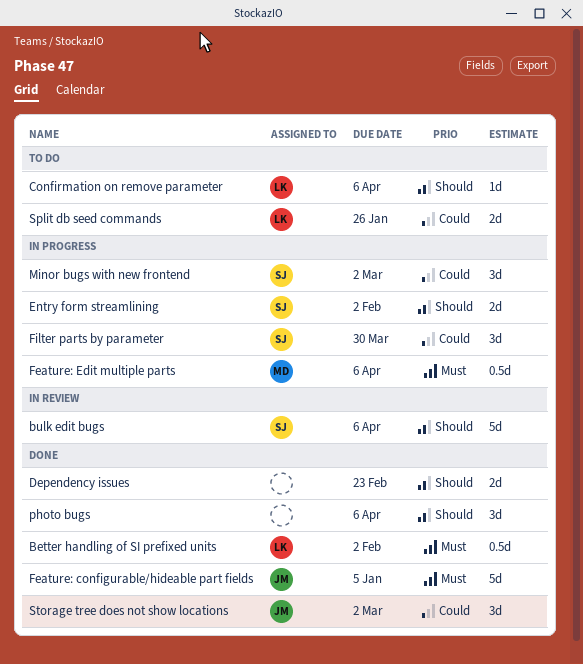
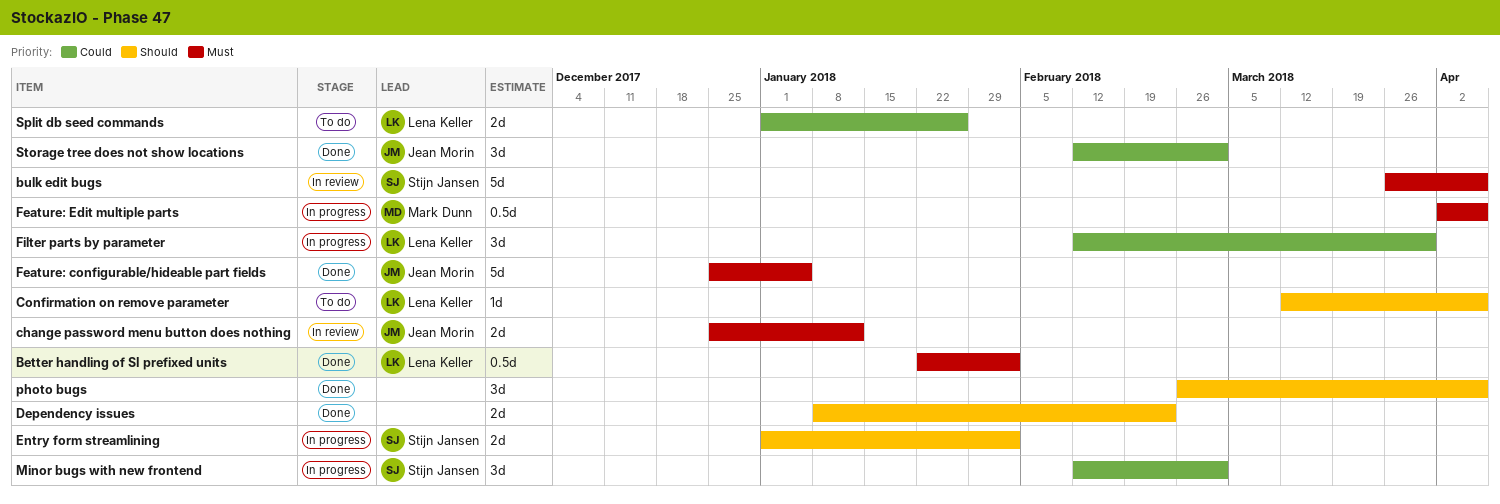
bulk edit bugs, priority: Should -> Must
change password menu button does nothing: none -> present
Filter parts by parameter, owner: Stijn Jansen -> Lena Keller

